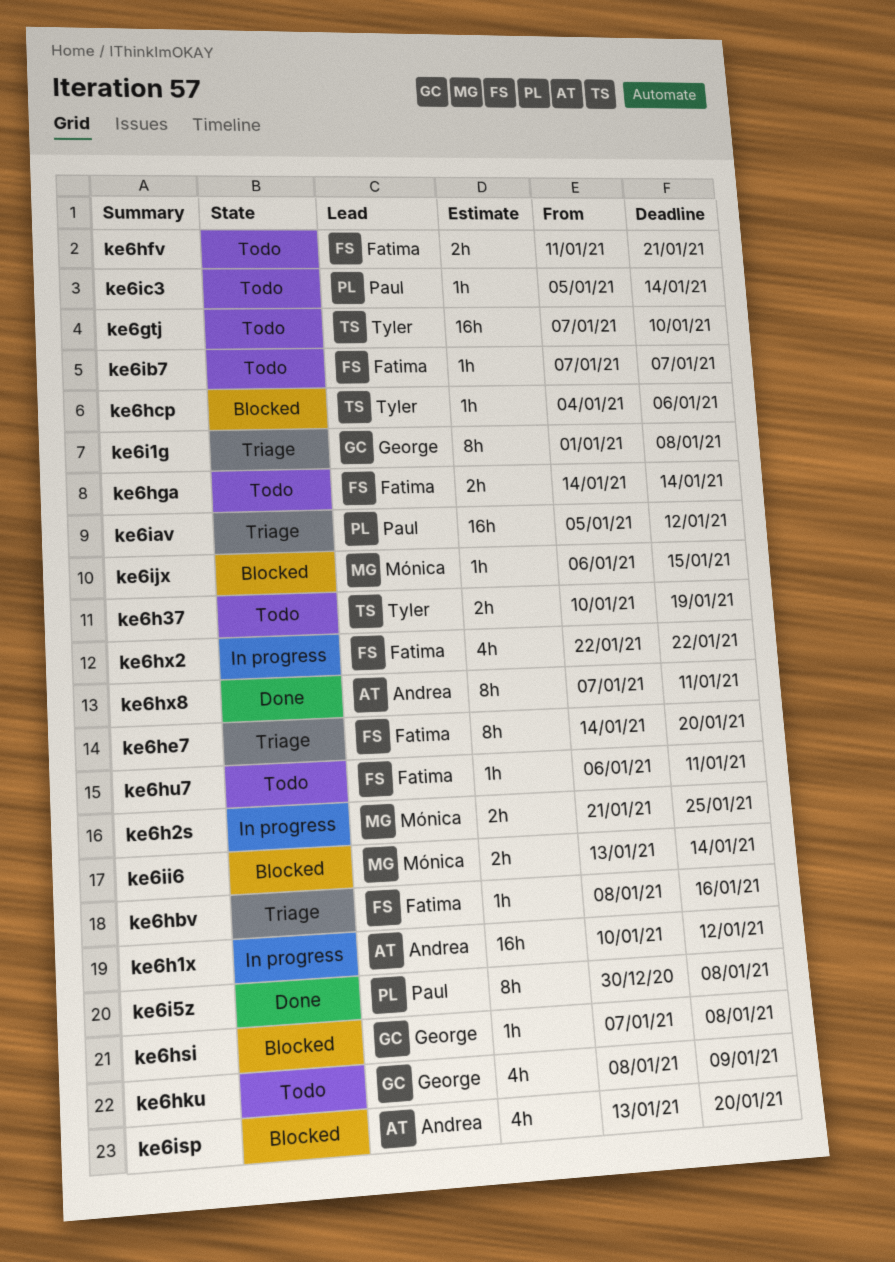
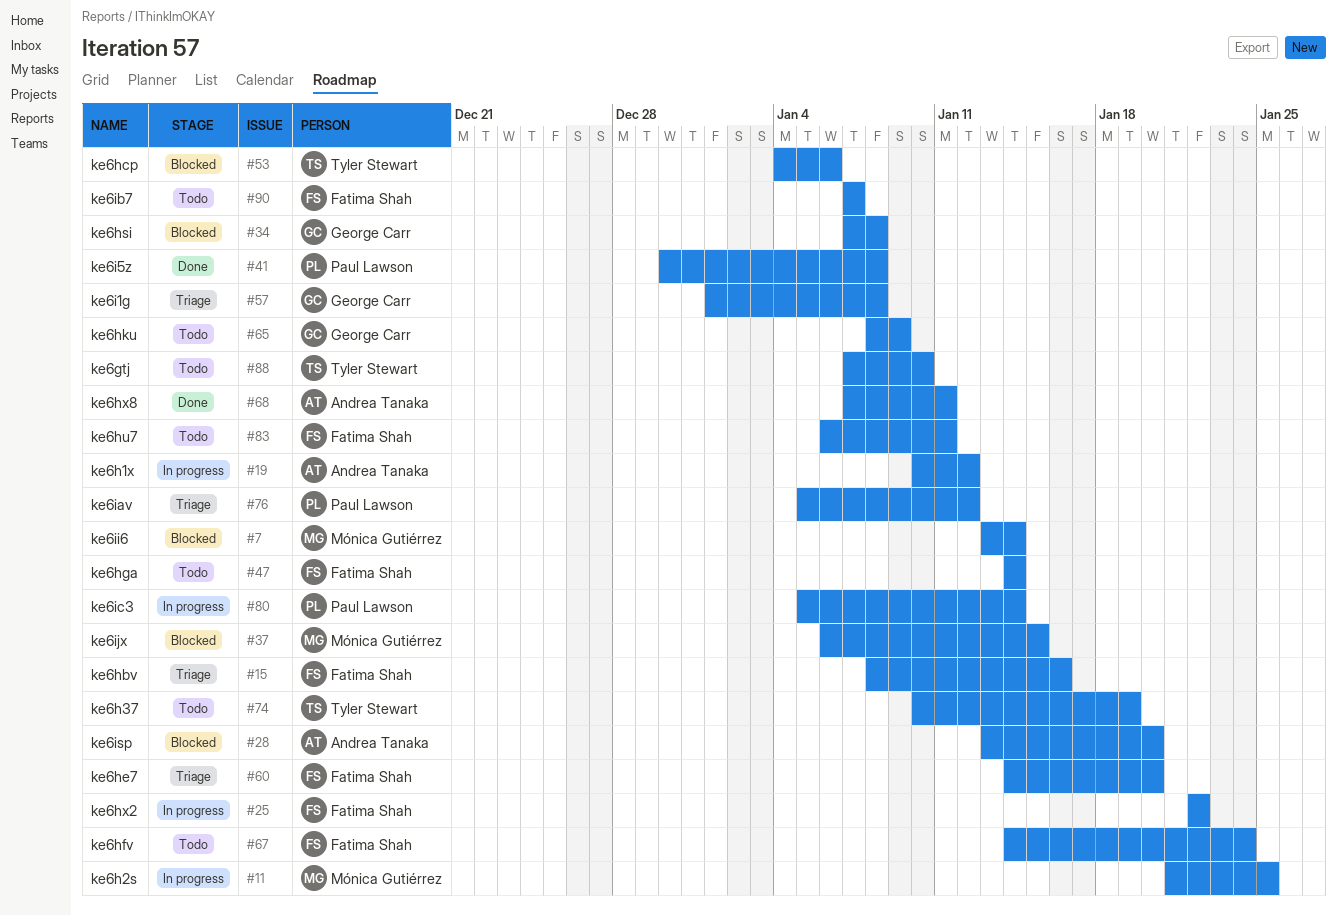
ke6hfv, start: Jan 11 -> Jan 14
ke6hfv, due: Jan 21 -> Jan 24
ke6ic3, status: Todo -> In progress

